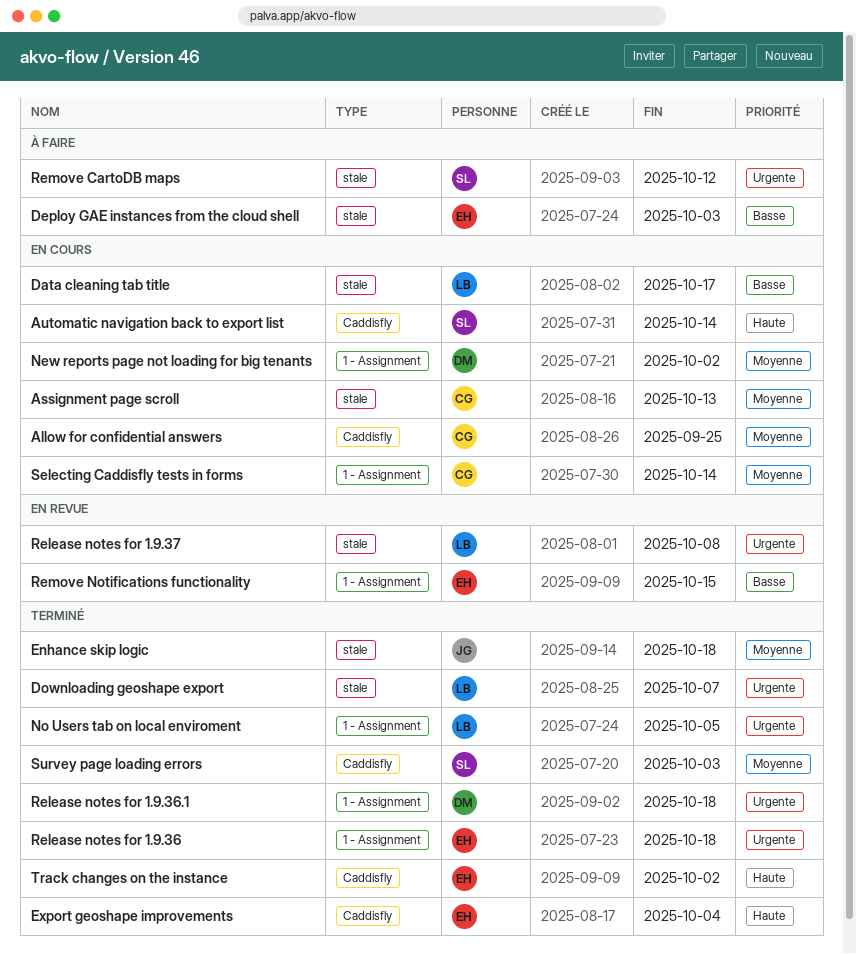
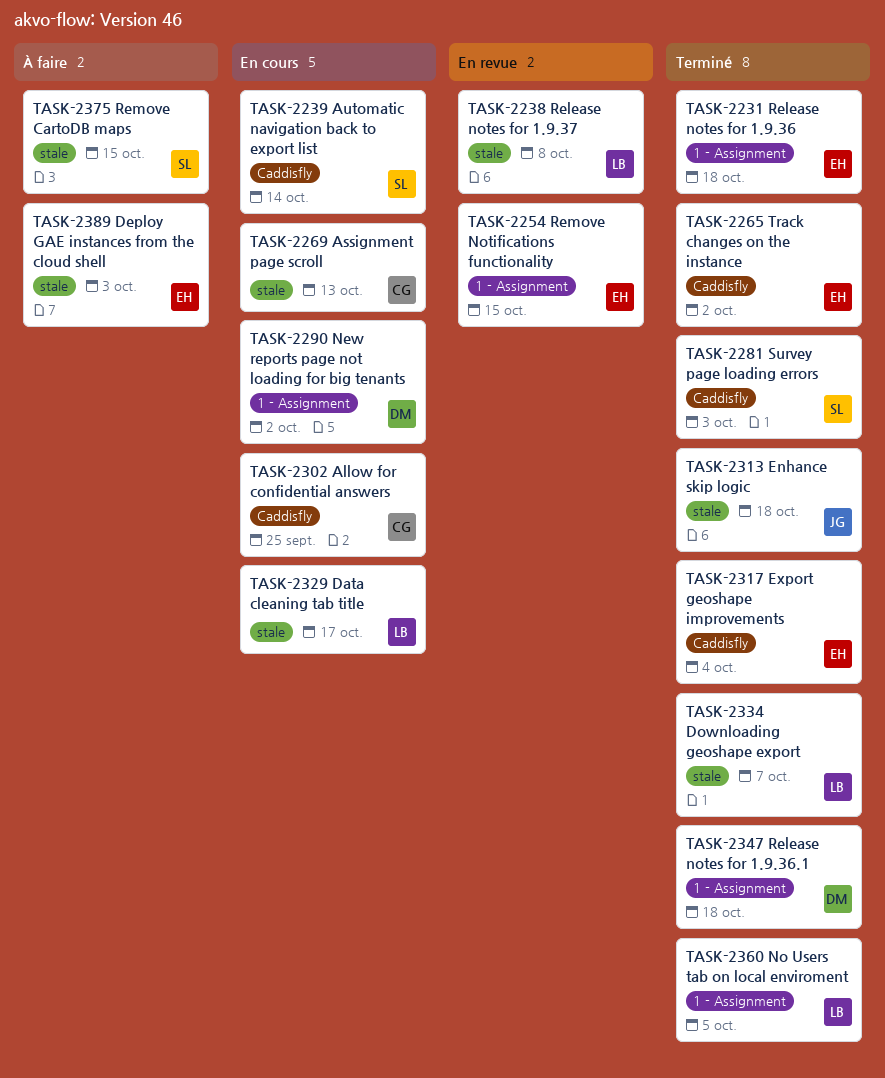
Remove CartoDB maps, due: Oct 12 -> Oct 15
Selecting Caddisfly tests in forms: present -> none

